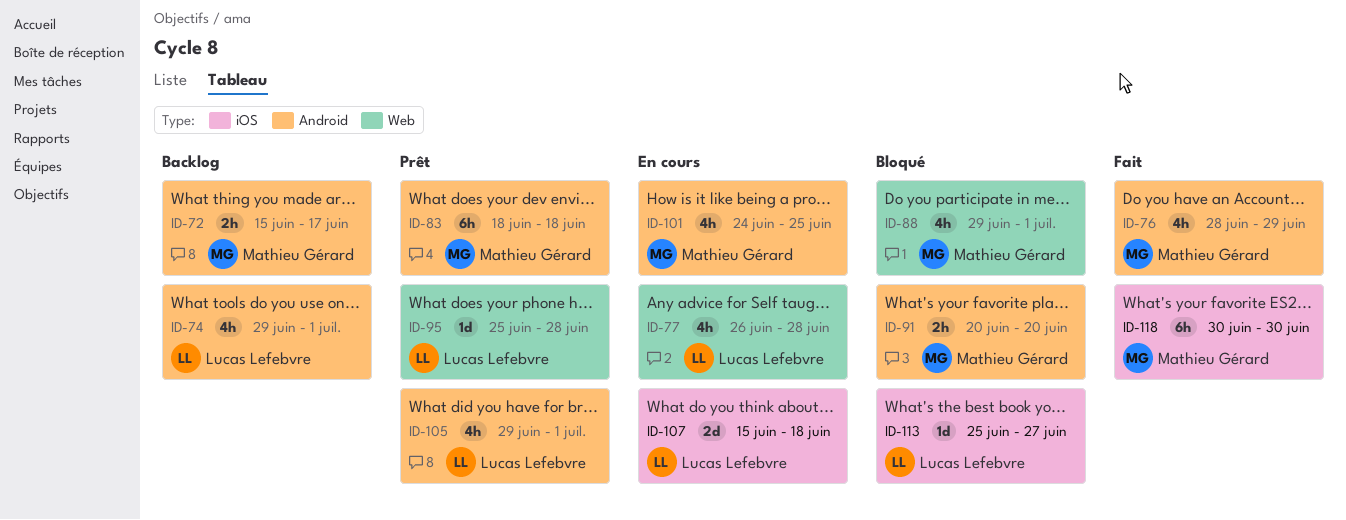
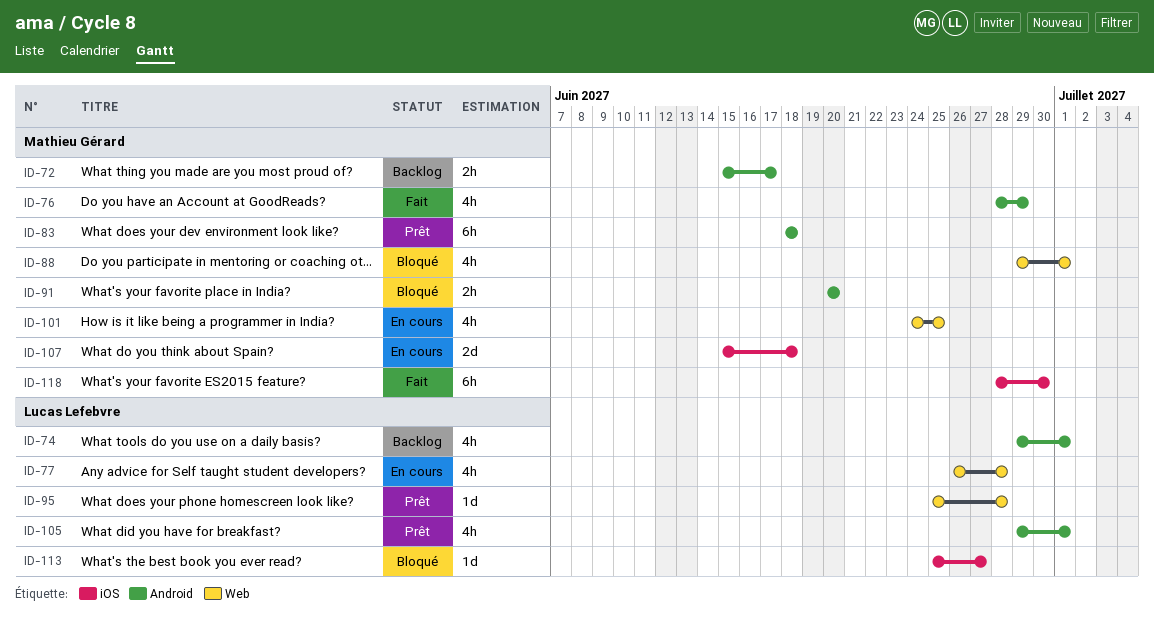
ID-101, label: Android -> Web
ID-107, owner: Lucas Lefebvre -> Mathieu Gérard
ID-118, start: Jun 30 -> Jun 28

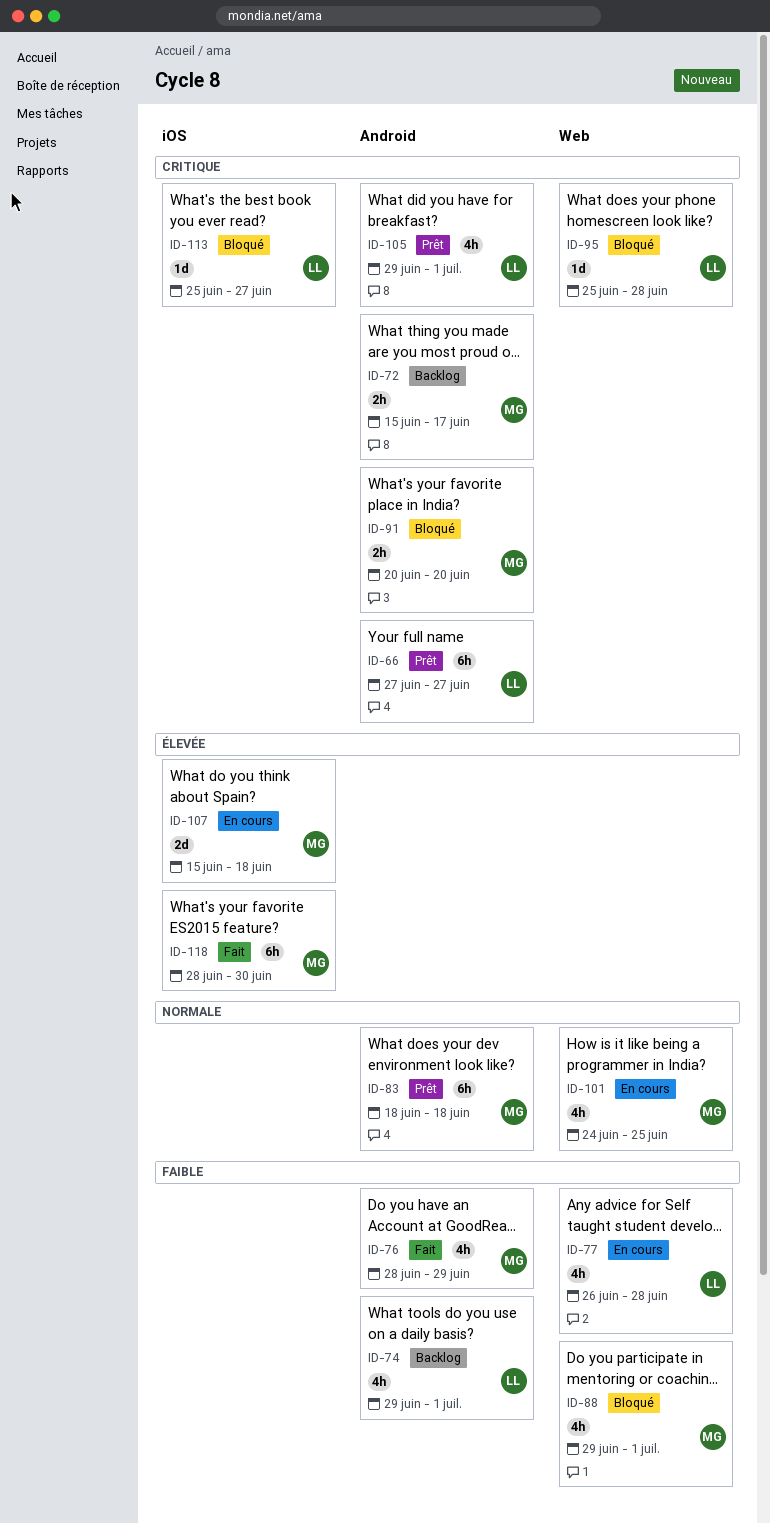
ID-66: none -> present
ID-95, status: Prêt -> Bloqué

